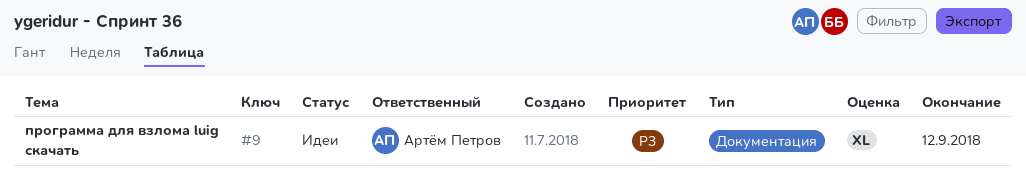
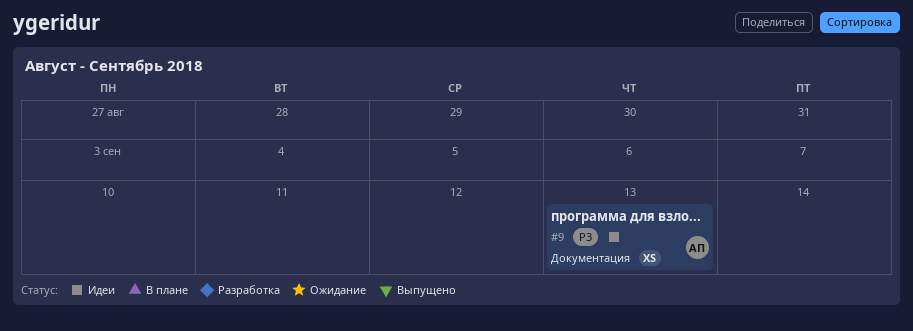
#9, estimate: XL -> XS
#9, due: Sep 12 -> Sep 13

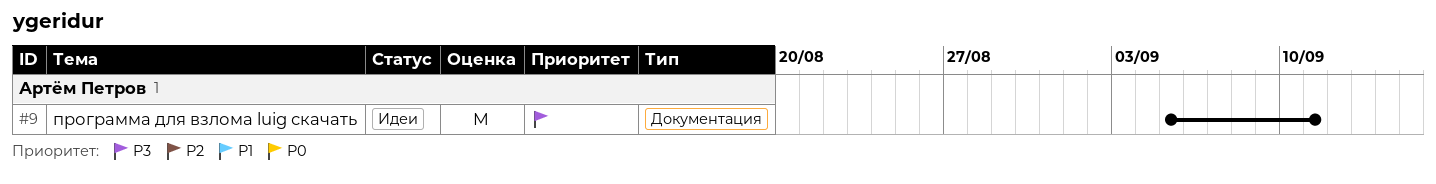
#9, estimate: XS -> M
#9, due: Sep 13 -> Sep 11

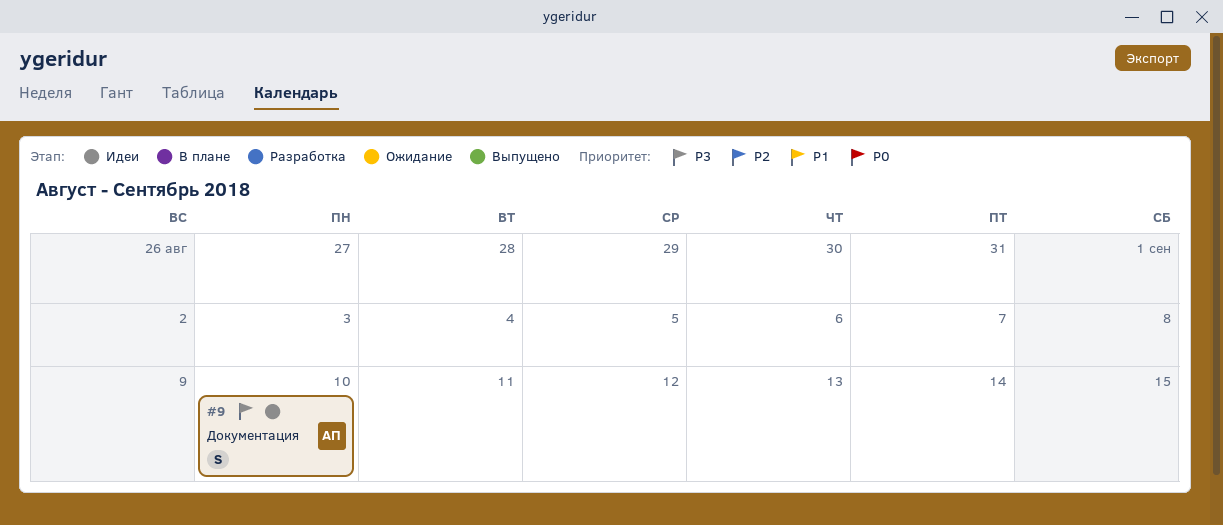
#9, estimate: M -> S
#9, due: Sep 11 -> Sep 10

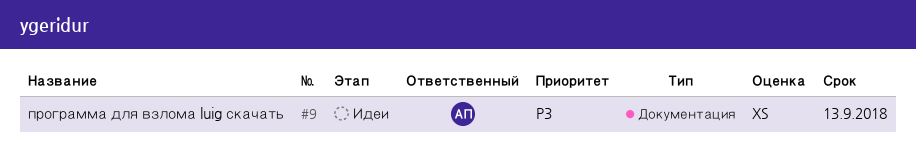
#9, estimate: S -> XS
#9, due: Sep 10 -> Sep 13

